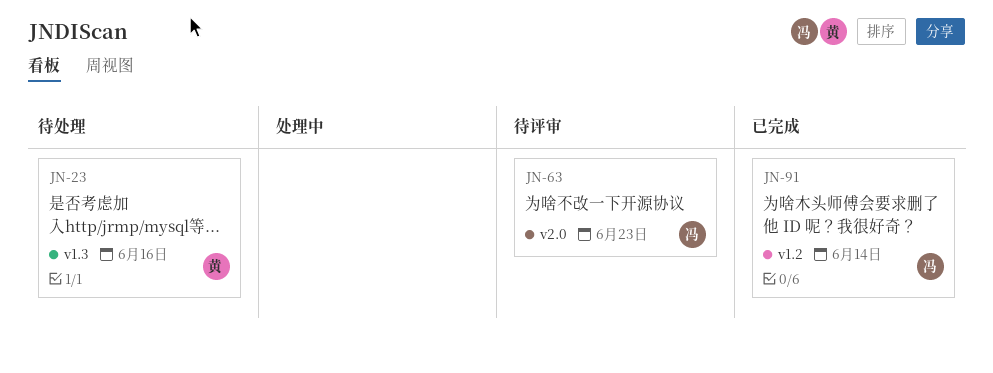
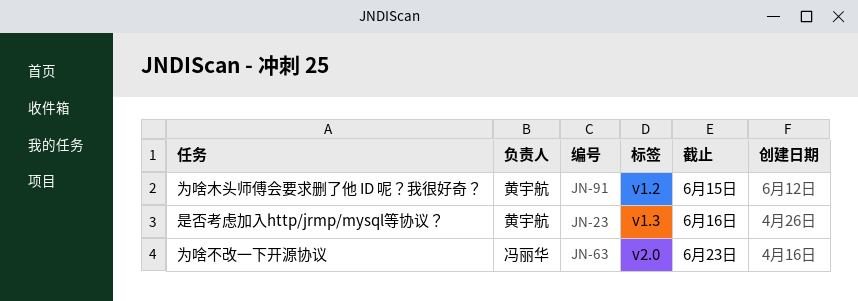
JN-91, owner: 冯丽华 -> 黄宇航
JN-91, due: Jun 14 -> Jun 15

